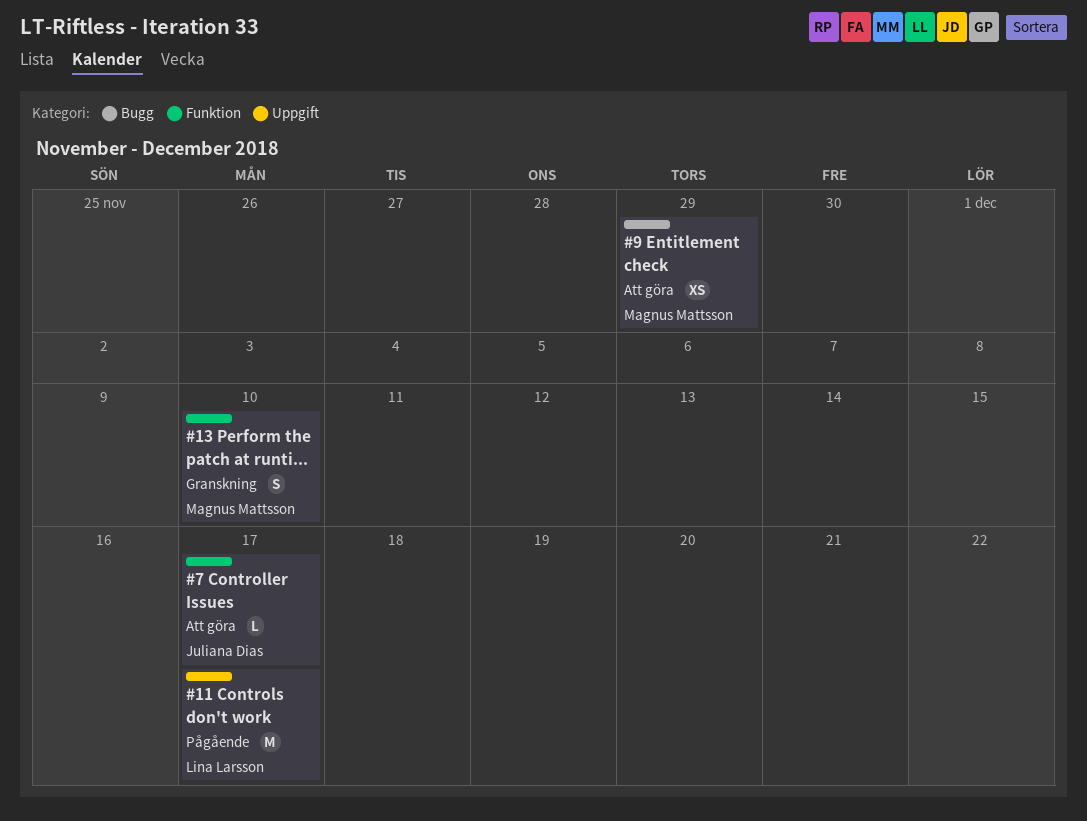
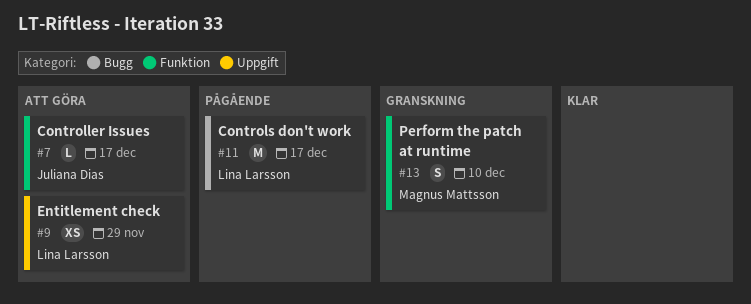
#9, owner: Magnus Mattsson -> Lina Larsson
#9, label: Bugg -> Uppgift
#11, label: Uppgift -> Bugg

